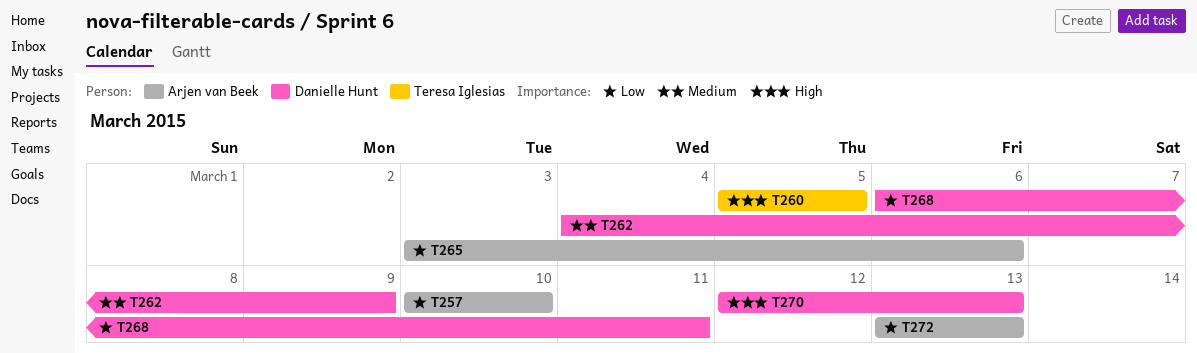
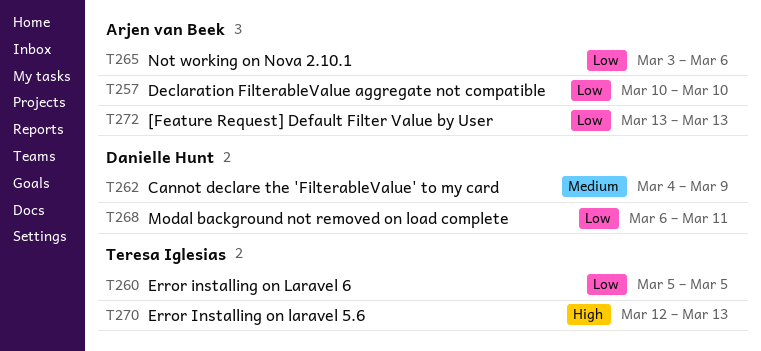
T260, priority: High -> Low
T270, owner: Danielle Hunt -> Teresa Iglesias

